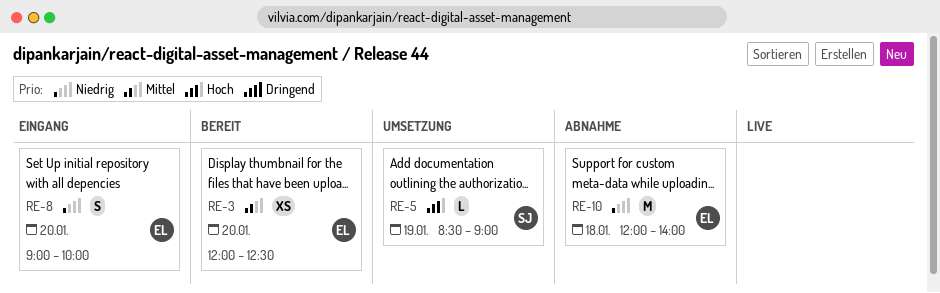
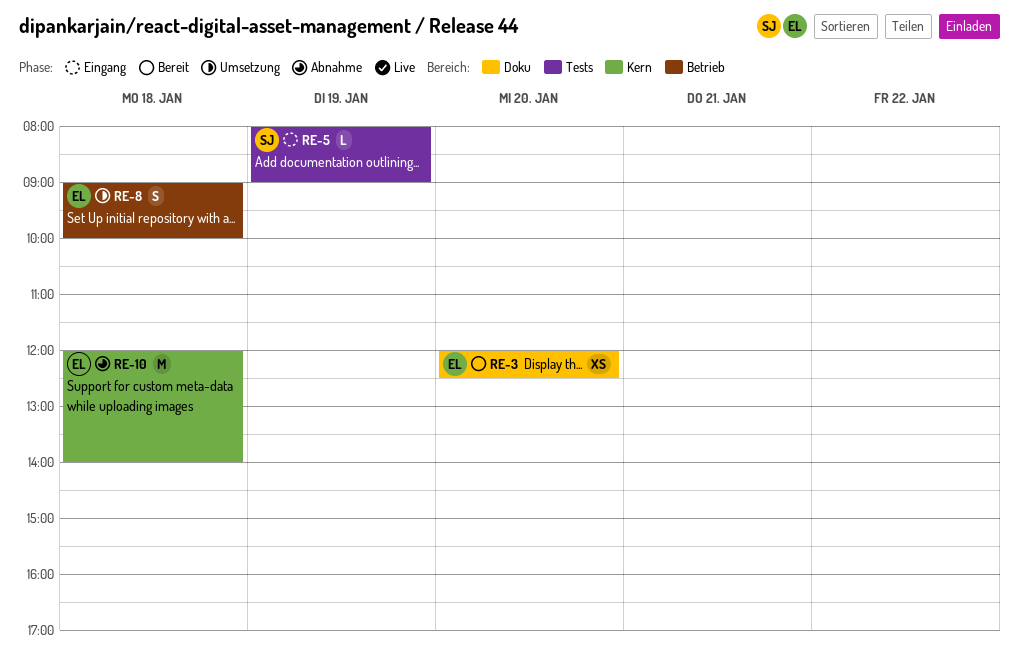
RE-5, status: Umsetzung -> Eingang
RE-5, begins: 08:30 -> 08:00
RE-8, status: Eingang -> Umsetzung
RE-8, day: Jan 20 -> Jan 18

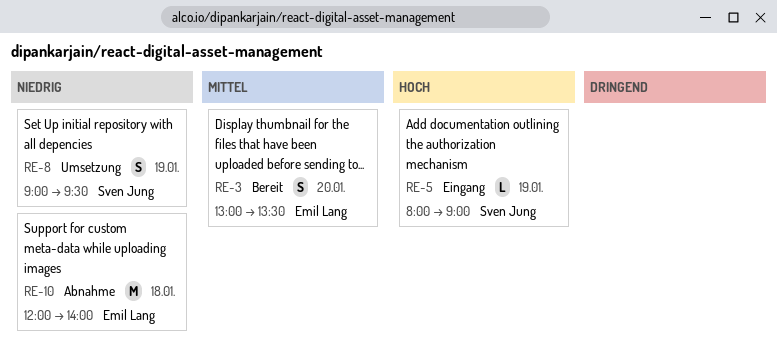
RE-3, estimate: XS -> S
RE-3, begins: 12:00 -> 13:00
RE-3, ends: 12:30 -> 13:30
RE-8, owner: Emil Lang -> Sven Jung
RE-8, day: Jan 18 -> Jan 19
RE-8, ends: 10:00 -> 09:30

